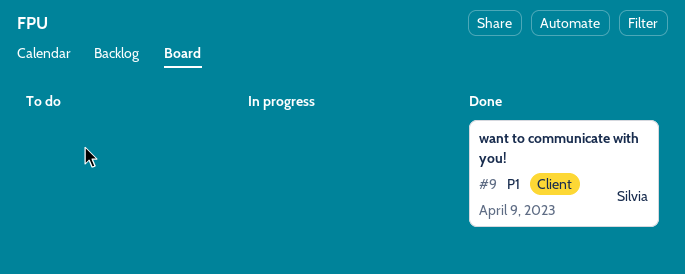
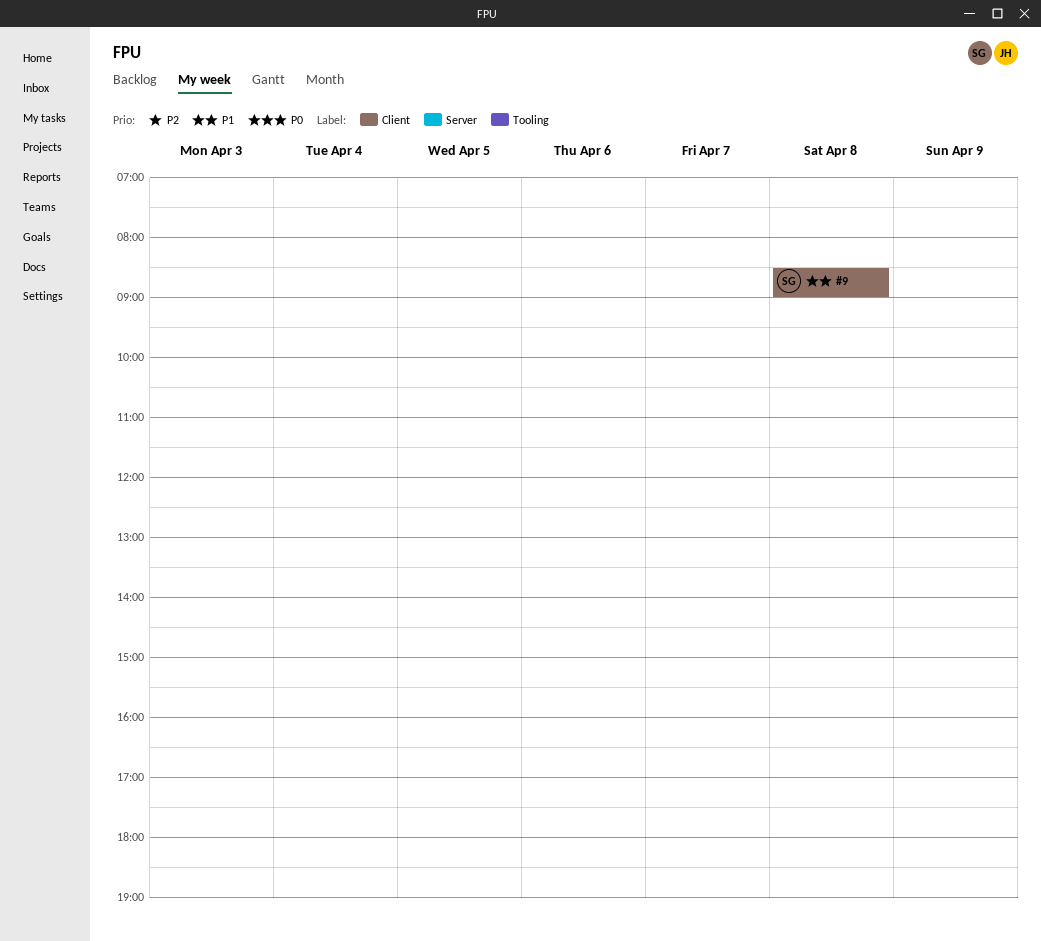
#9, day: Apr 9 -> Apr 8

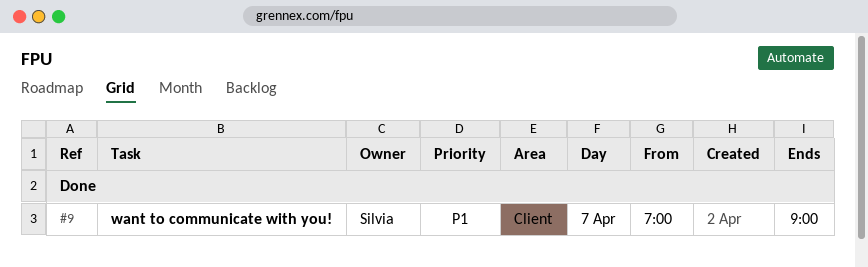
#9, day: Apr 8 -> Apr 7
#9, begins: 08:30 -> 07:00

